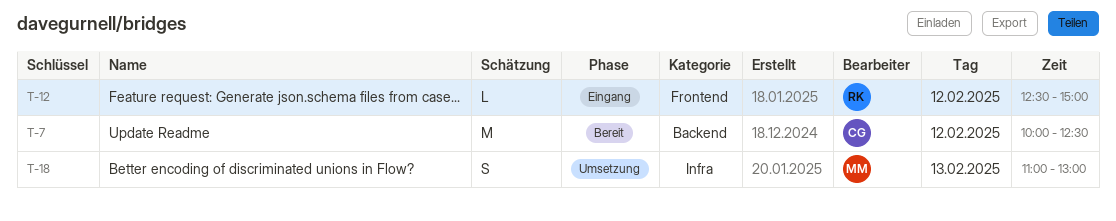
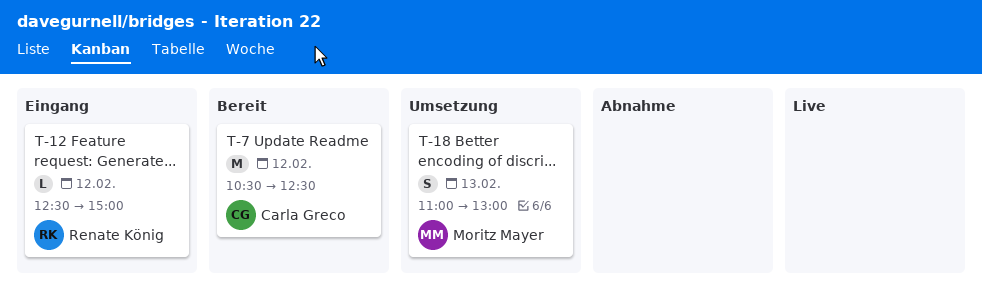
T-7, begins: 10:00 -> 10:30

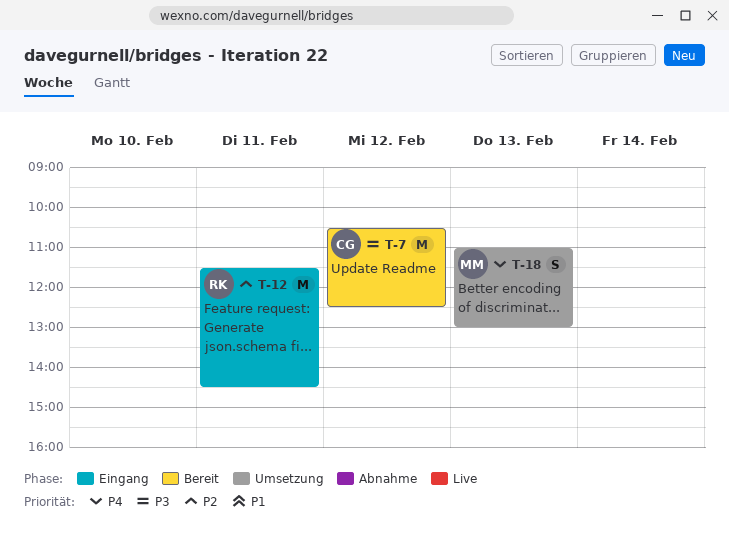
T-12, estimate: L -> M
T-12, day: Feb 12 -> Feb 11
T-12, begins: 12:30 -> 11:30
T-12, ends: 15:00 -> 14:30

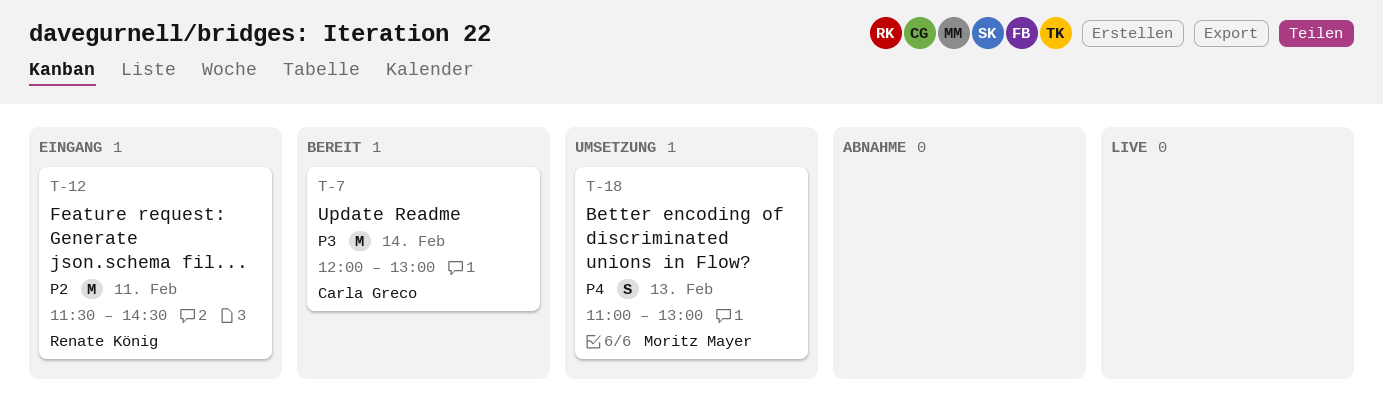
T-7, day: Feb 12 -> Feb 14
T-7, begins: 10:30 -> 12:00
T-7, ends: 12:30 -> 13:00

